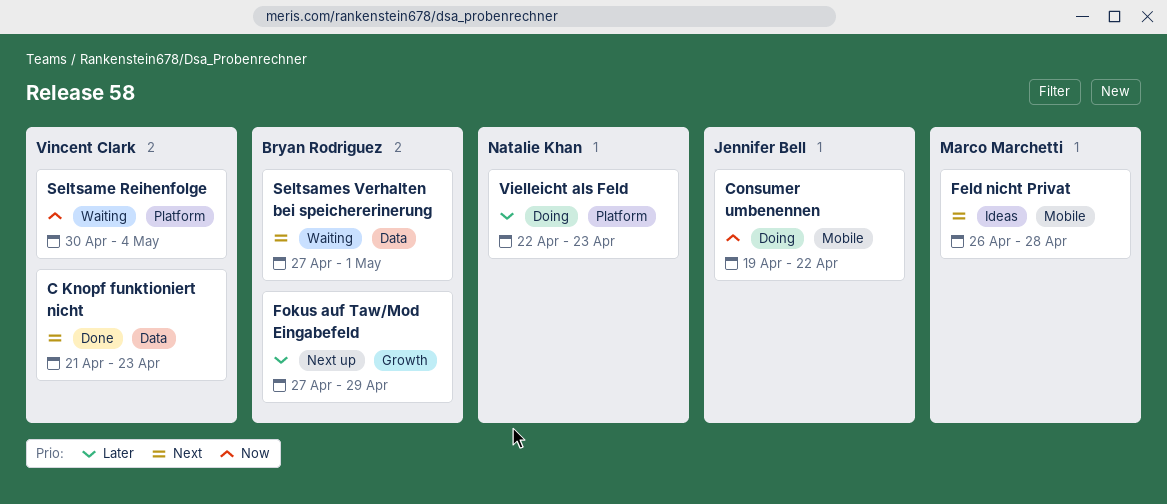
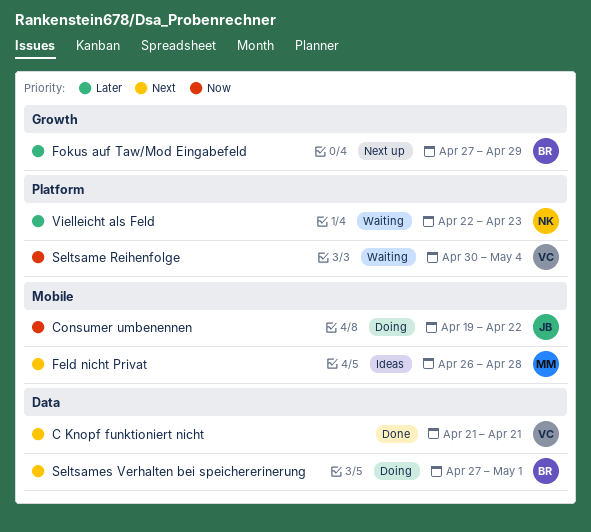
C Knopf funktioniert nicht, due: Apr 23 -> Apr 21
Seltsames Verhalten bei speichererinerung, status: Waiting -> Doing
Vielleicht als Feld, status: Doing -> Waiting

